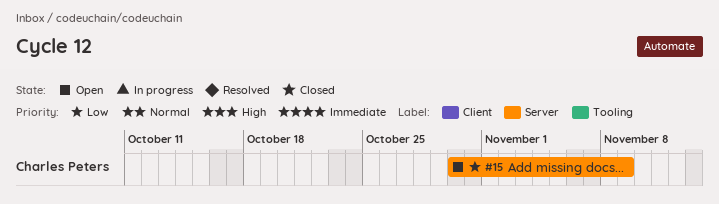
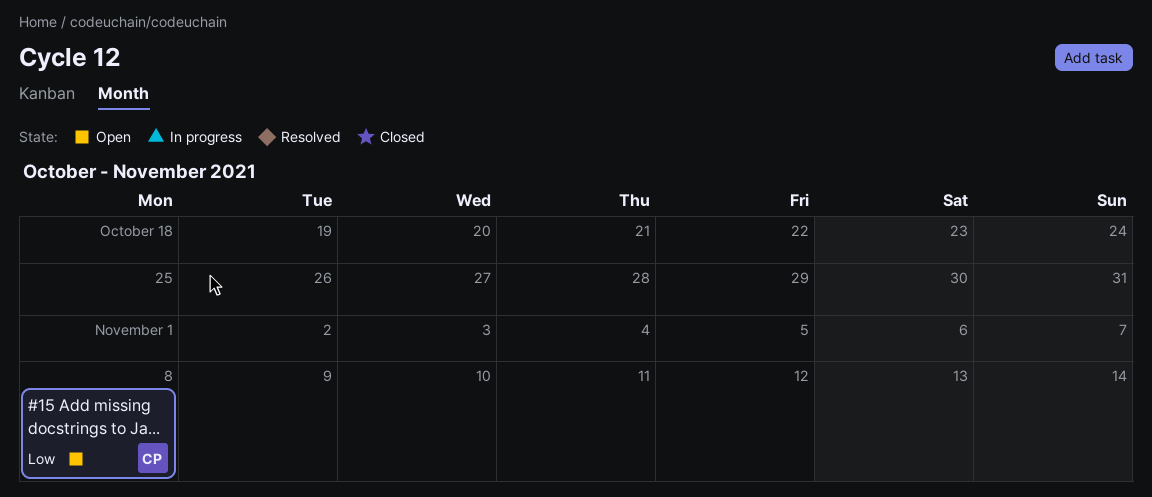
#15, due: Nov 9 -> Nov 8

